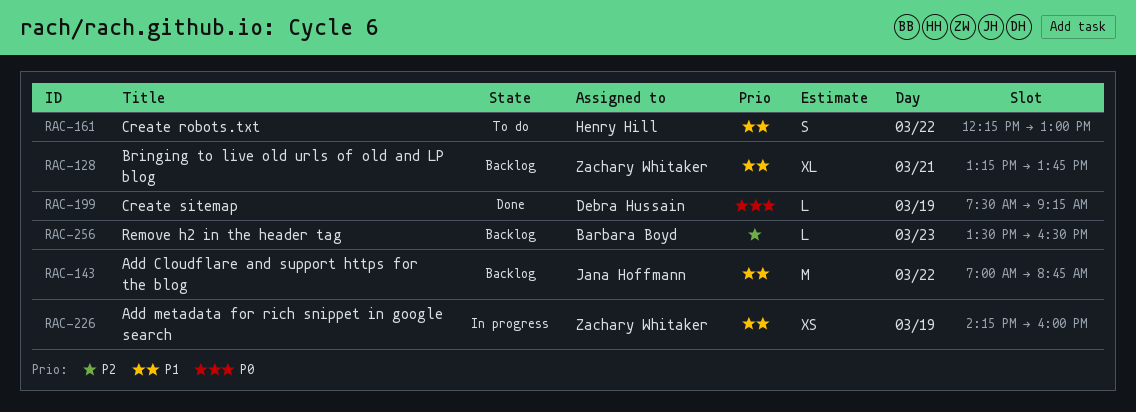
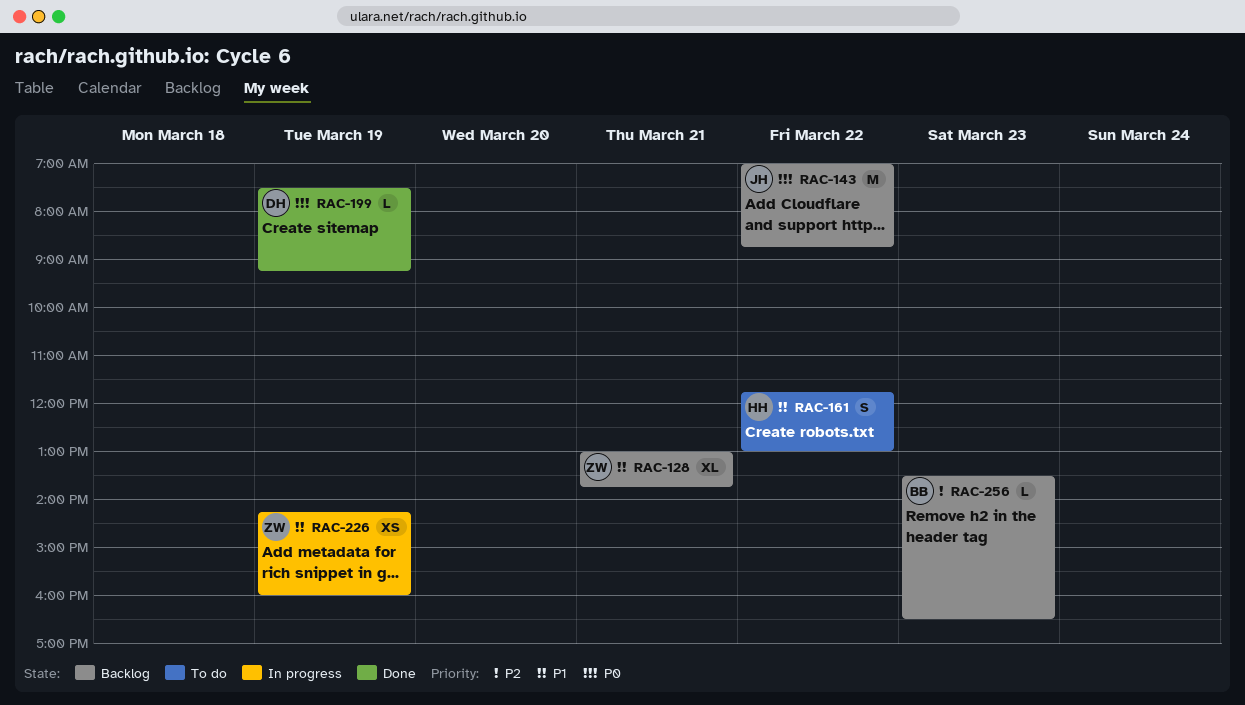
RAC-128, begins: 13:15 -> 13:00
RAC-143, priority: P1 -> P0
RAC-161, begins: 12:15 -> 11:45

